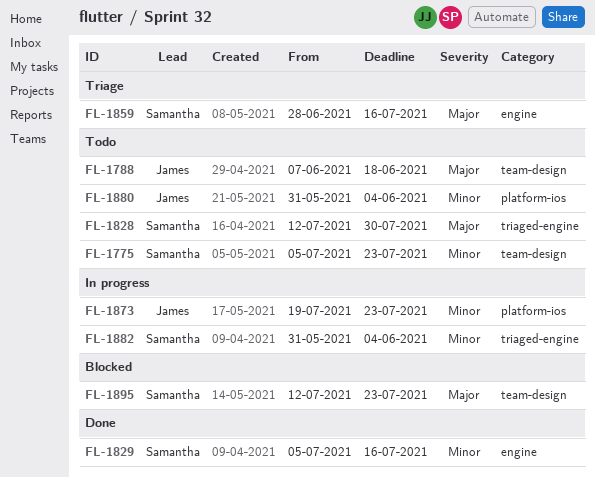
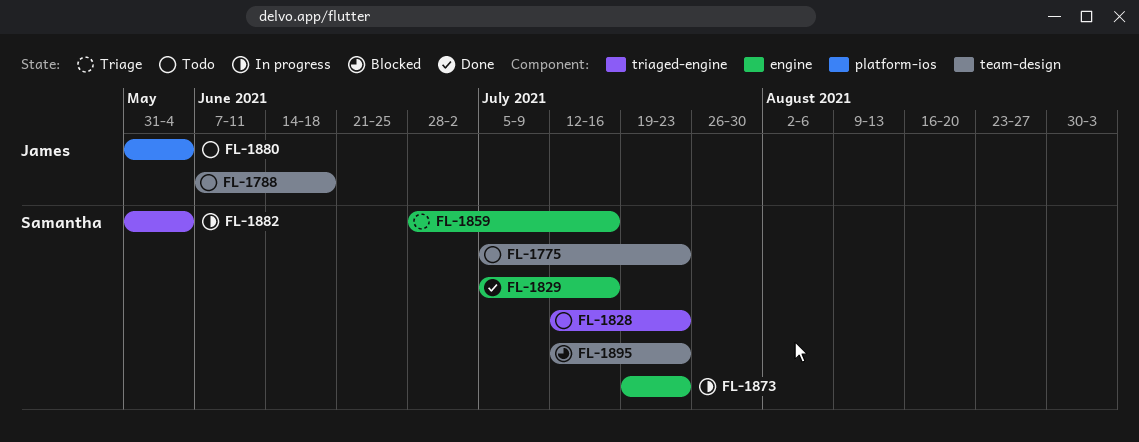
FL-1828, due: Jul 30 -> Jul 23
FL-1873, owner: James -> Samantha
FL-1873, label: platform-ios -> engine

